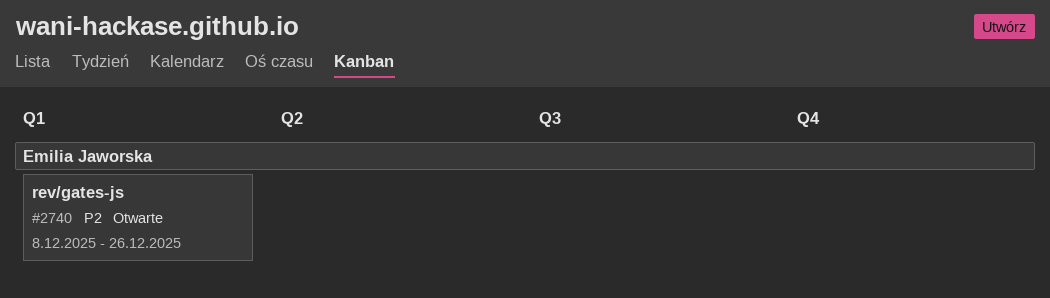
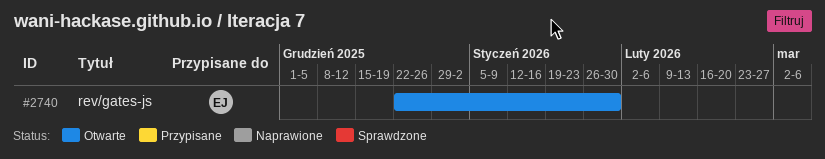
#2740, start: Dec 8 -> Dec 22
#2740, due: Dec 26 -> Jan 30

